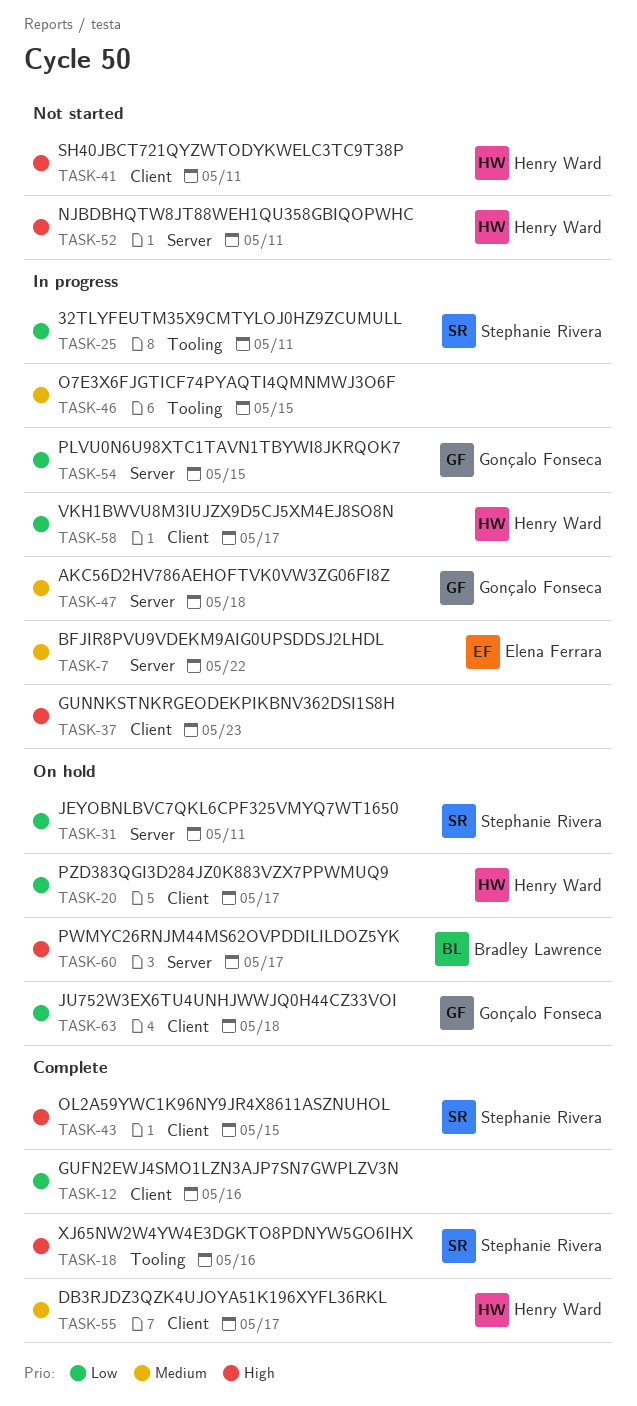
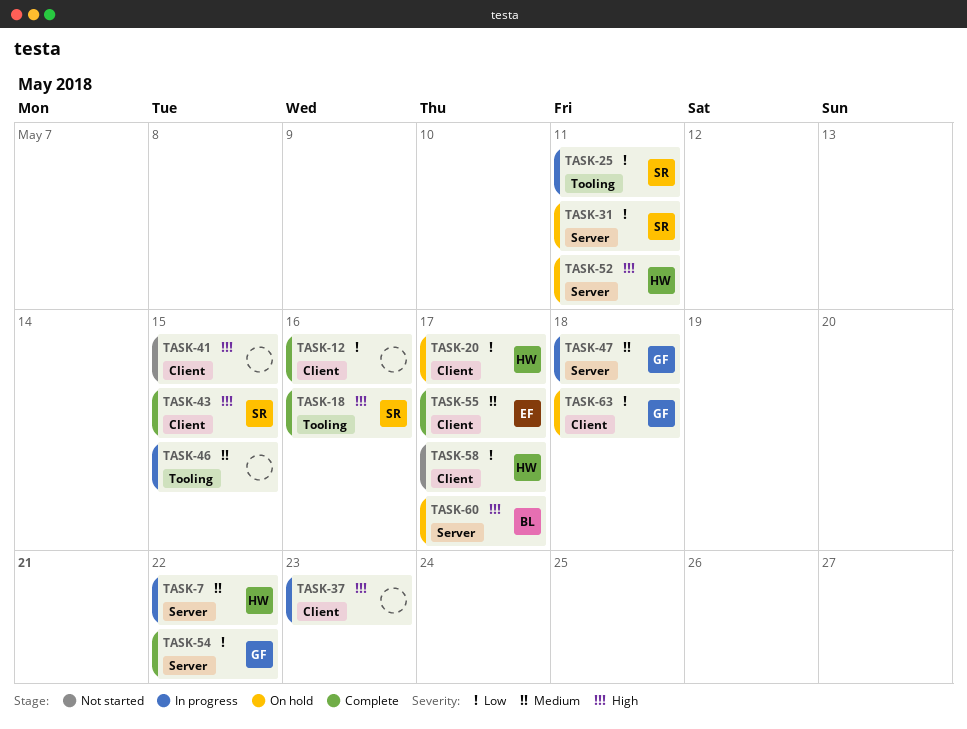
TASK-7, owner: Elena Ferrara -> Henry Ward
TASK-41, owner: Henry Ward -> none
TASK-41, due: May 11 -> May 15
TASK-52, status: Not started -> On hold
TASK-54, status: In progress -> Complete
TASK-54, due: May 15 -> May 22
TASK-55, owner: Henry Ward -> Elena Ferrara
TASK-58, status: In progress -> Not started

